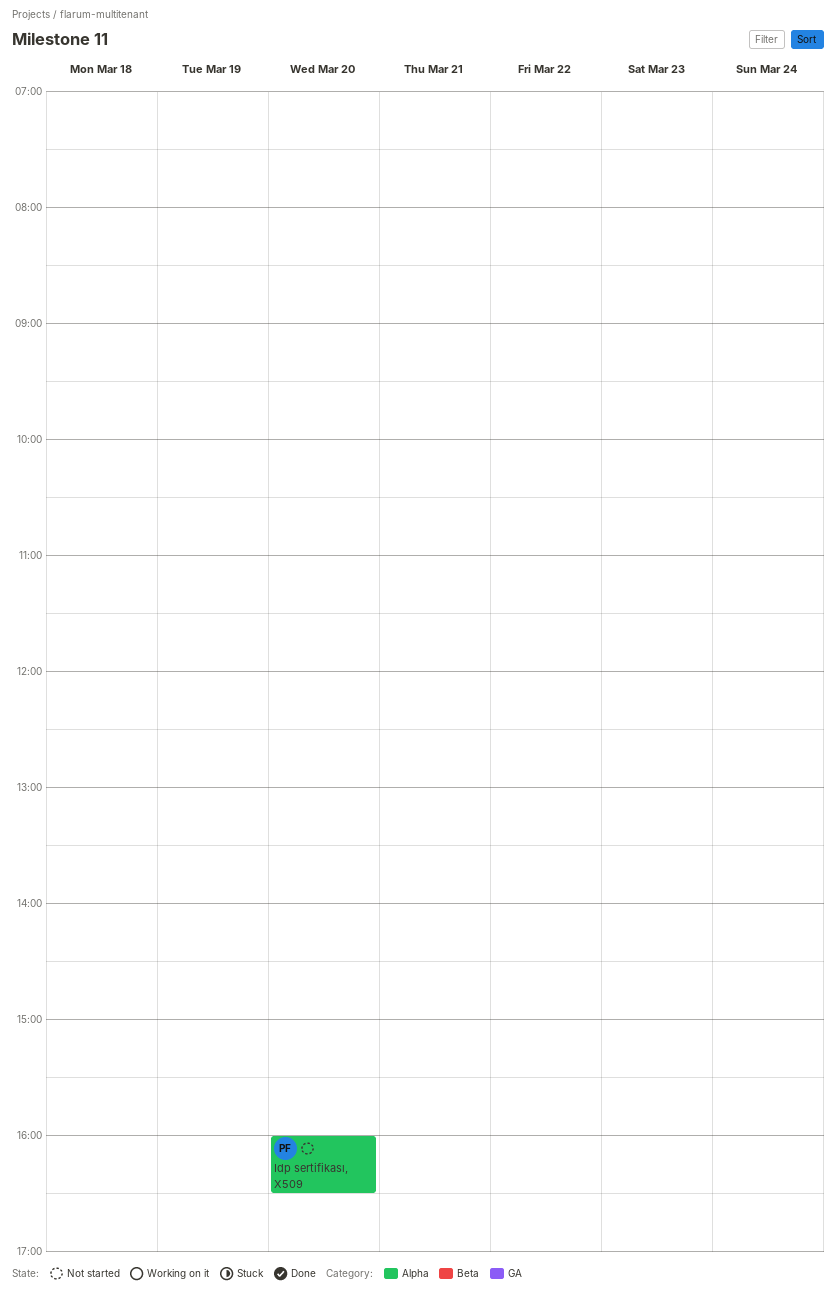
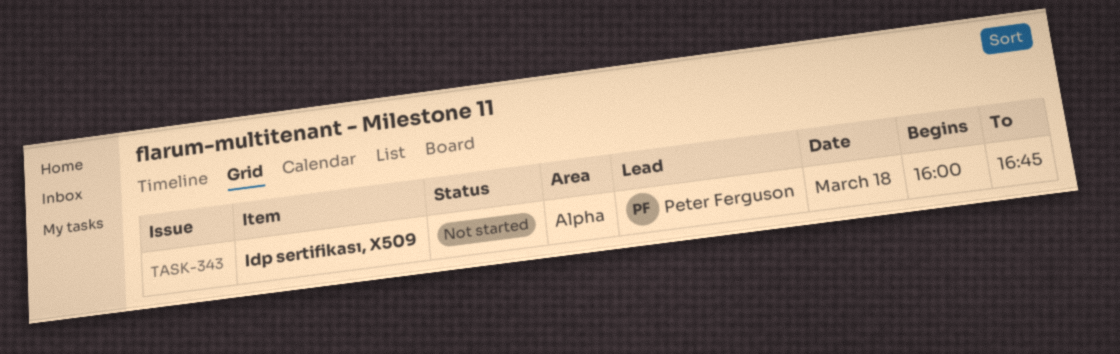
Idp sertifikası, X509, day: Mar 20 -> Mar 18
Idp sertifikası, X509, ends: 16:30 -> 16:45

